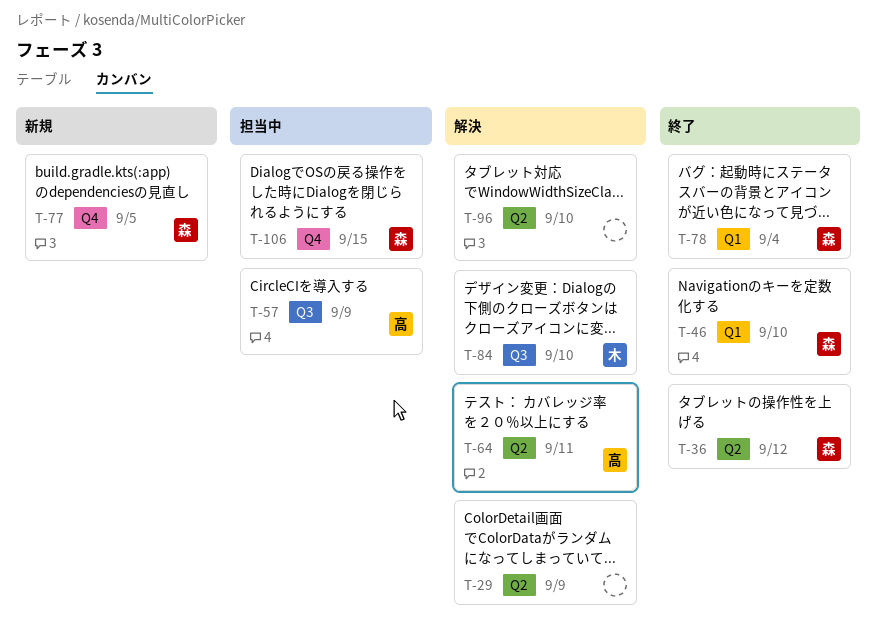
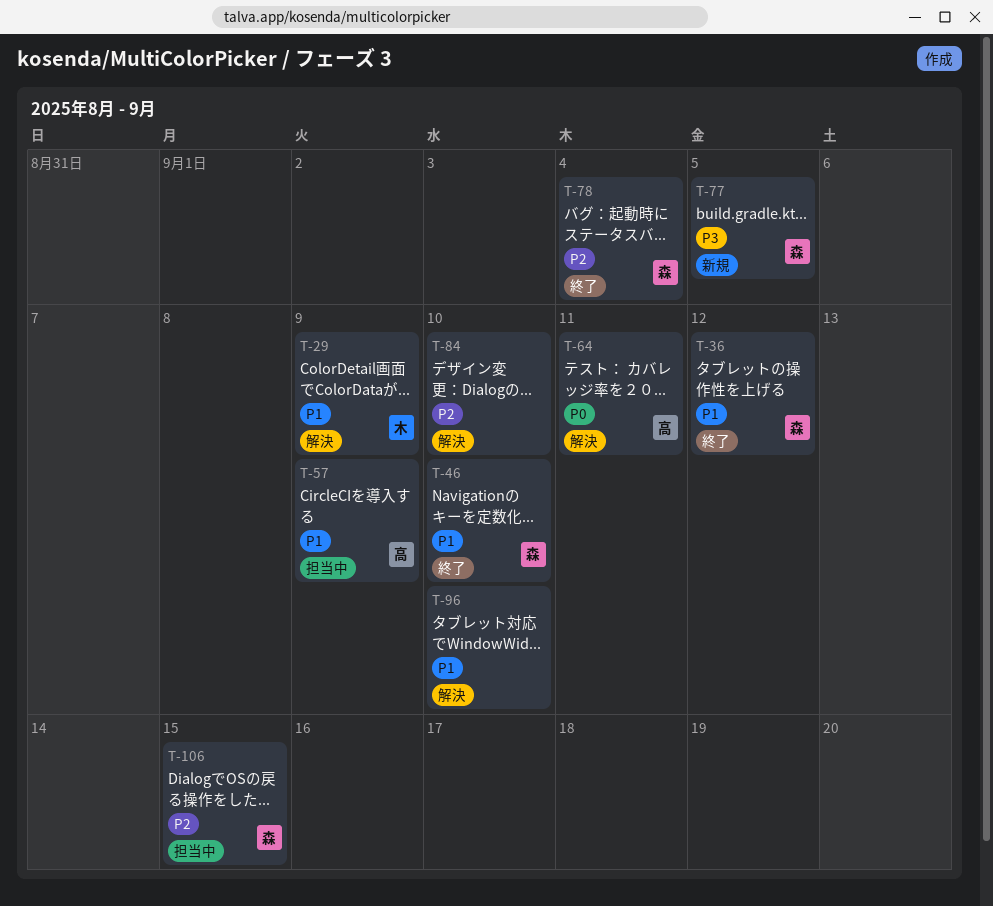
T-29, owner: none -> 木
T-84, owner: 木 -> none

